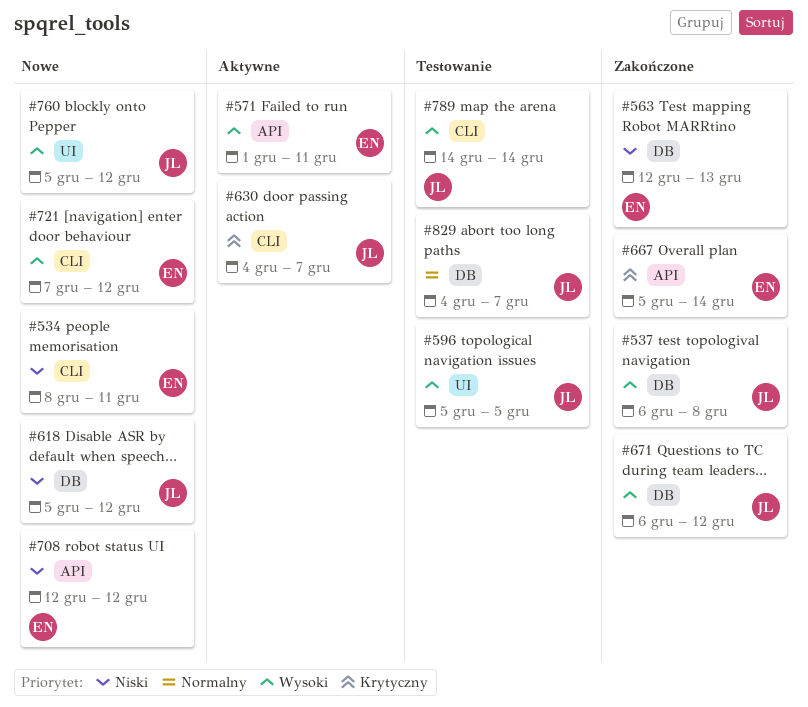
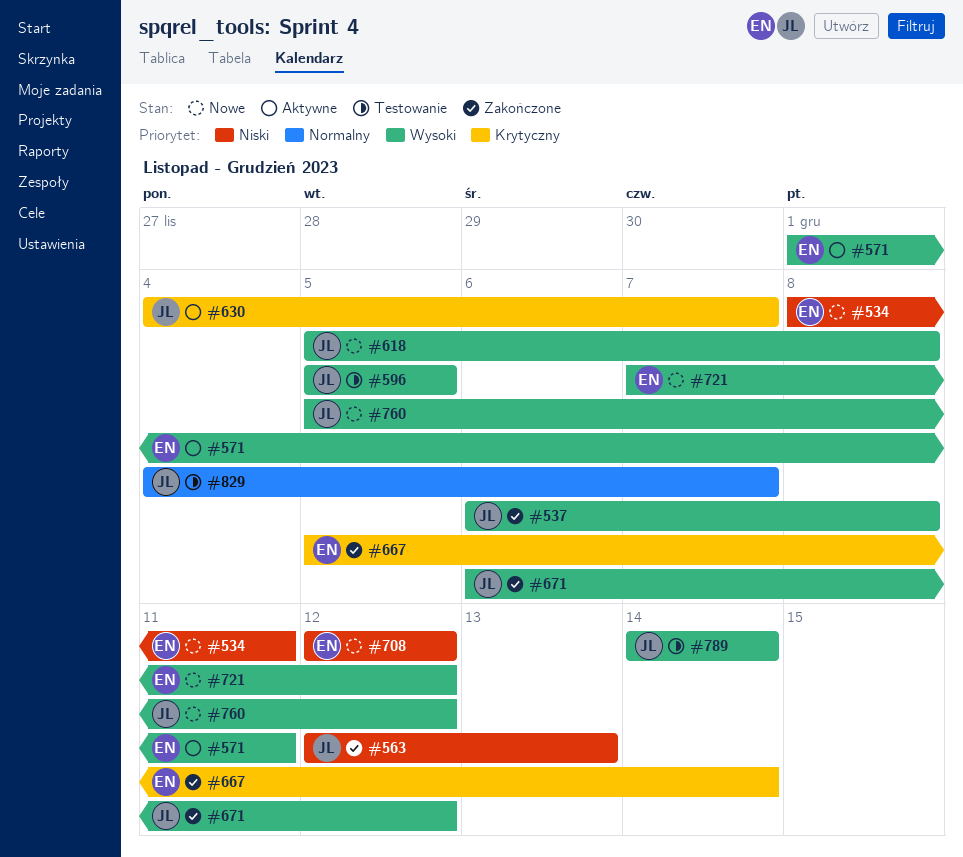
#563, owner: EN -> JL
#618, priority: Niski -> Wysoki
#618, due: Dec 12 -> Dec 8

